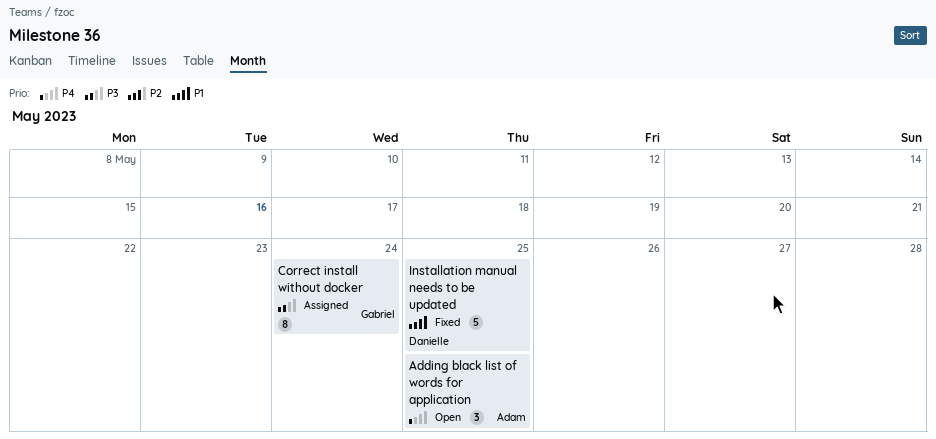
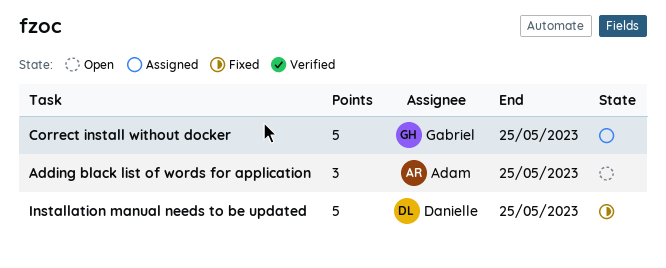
Correct install without docker, estimate: 8 -> 5
Correct install without docker, due: May 24 -> May 25

